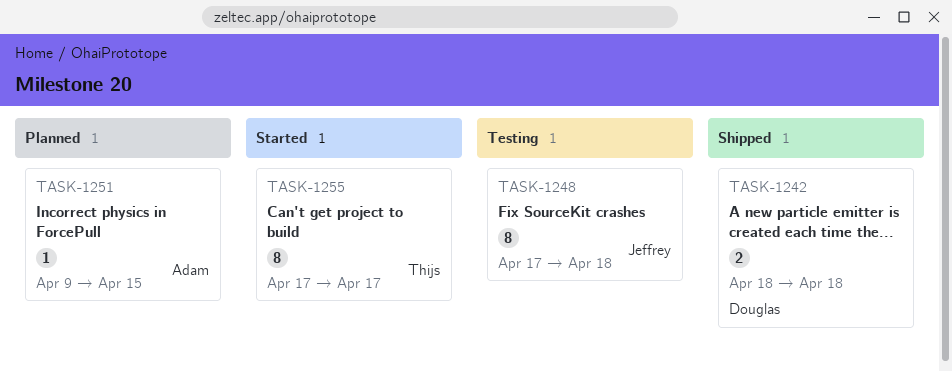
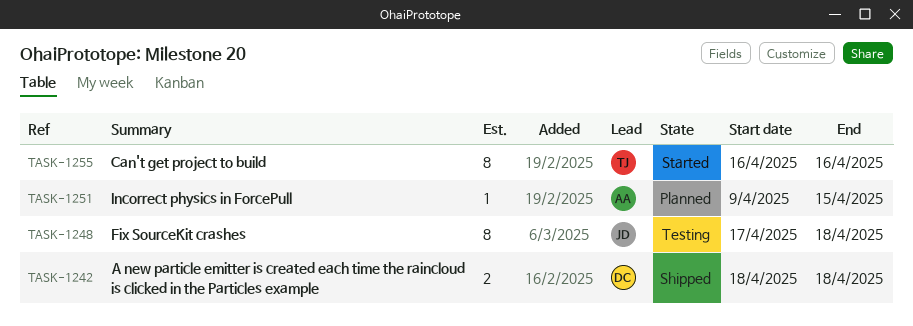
TASK-1255, start: Apr 17 -> Apr 16
TASK-1255, due: Apr 17 -> Apr 16

